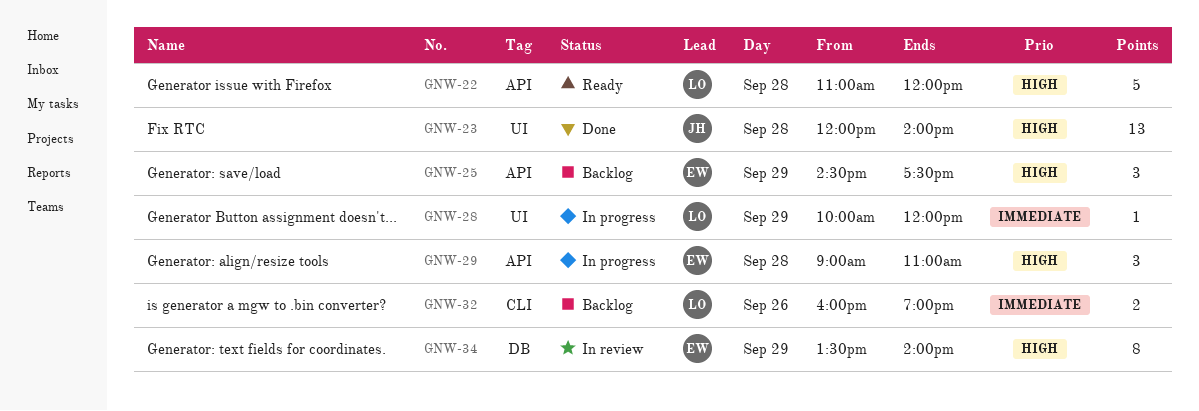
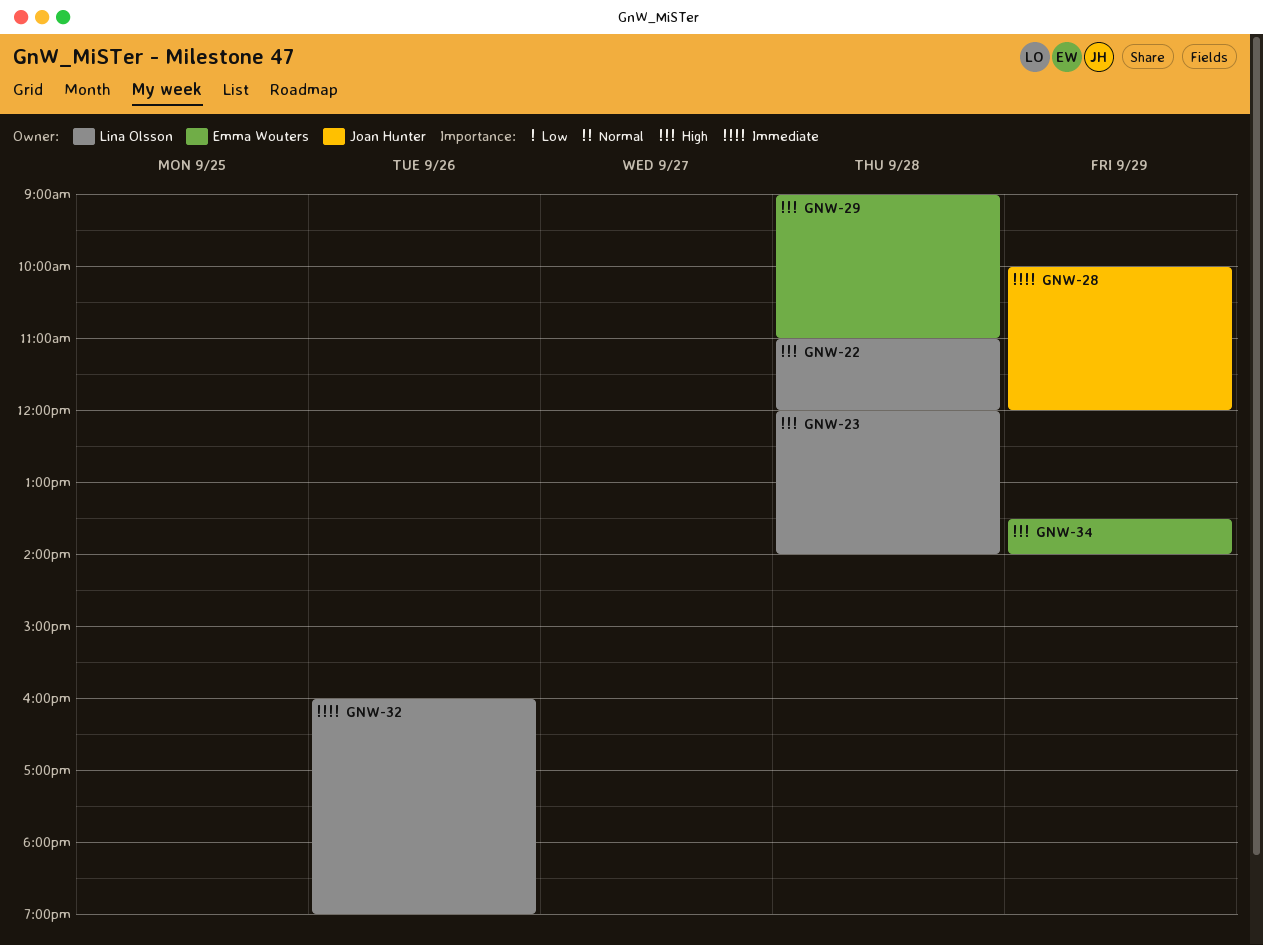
GNW-23, owner: Joan Hunter -> Lina Olsson
GNW-25: present -> none
GNW-28, owner: Lina Olsson -> Joan Hunter

